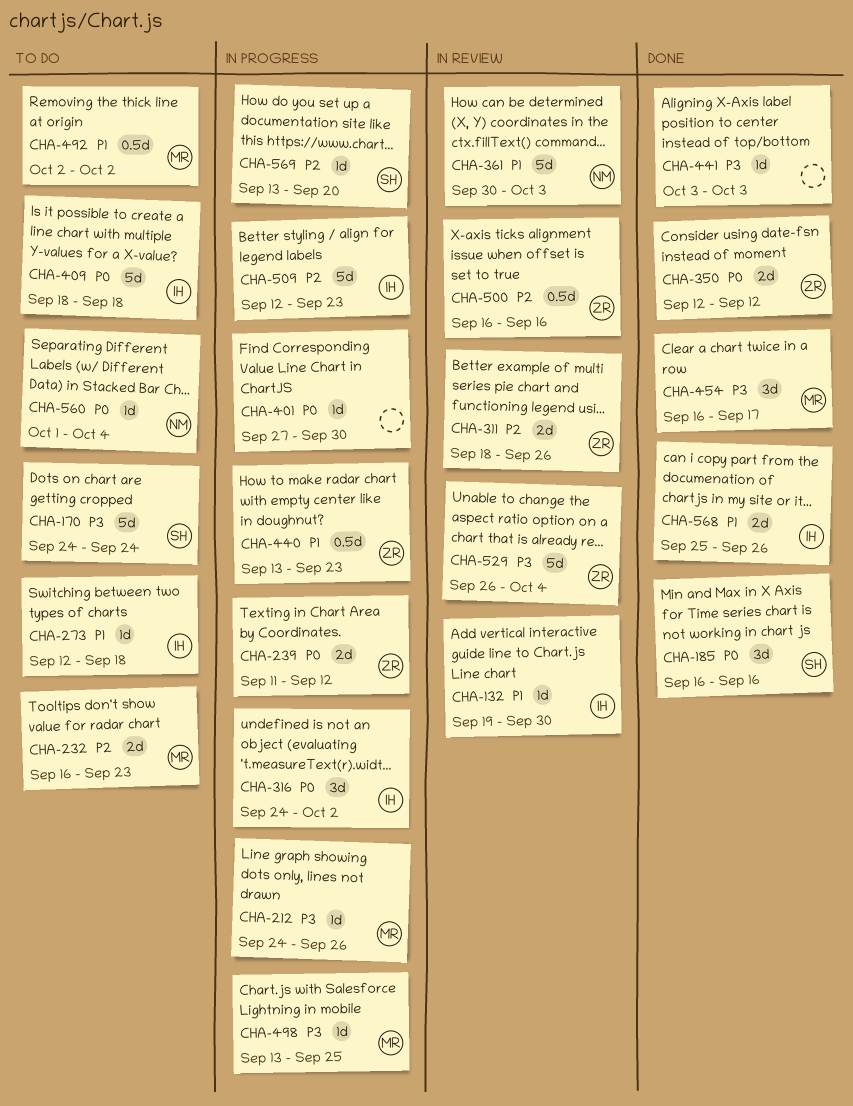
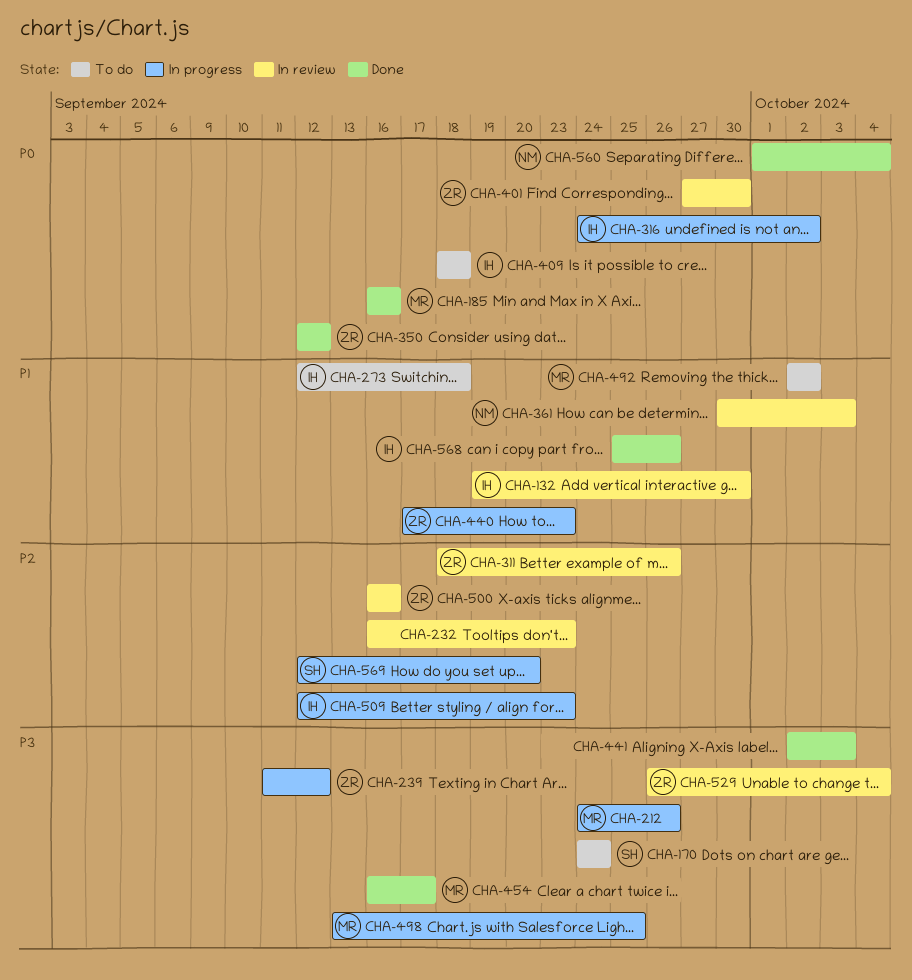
CHA-185, owner: SH -> MR
CHA-232, status: To do -> In review
CHA-232, owner: MR -> none
CHA-239, priority: P0 -> P3
CHA-401, status: In progress -> In review
CHA-401, owner: none -> ZR
CHA-440, start: Sep 13 -> Sep 17
CHA-441, start: Oct 3 -> Oct 2
CHA-560, status: To do -> Done
CHA-569, start: Sep 13 -> Sep 12

